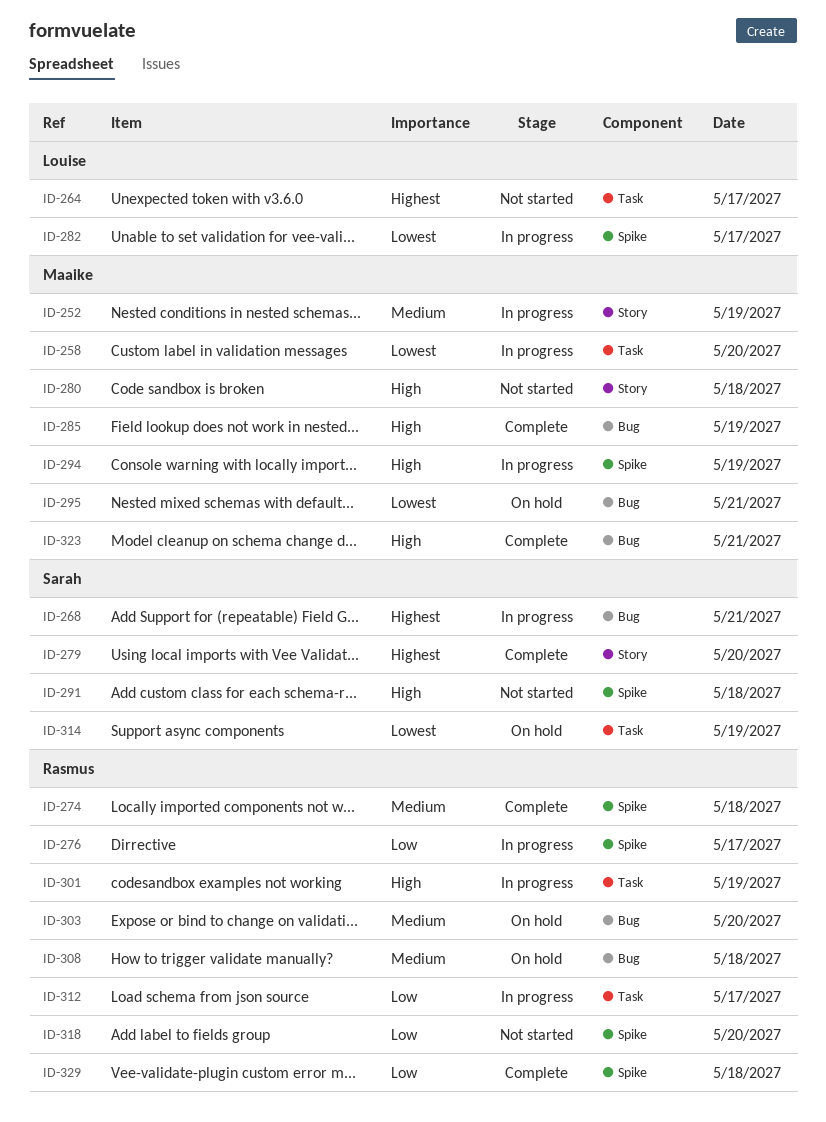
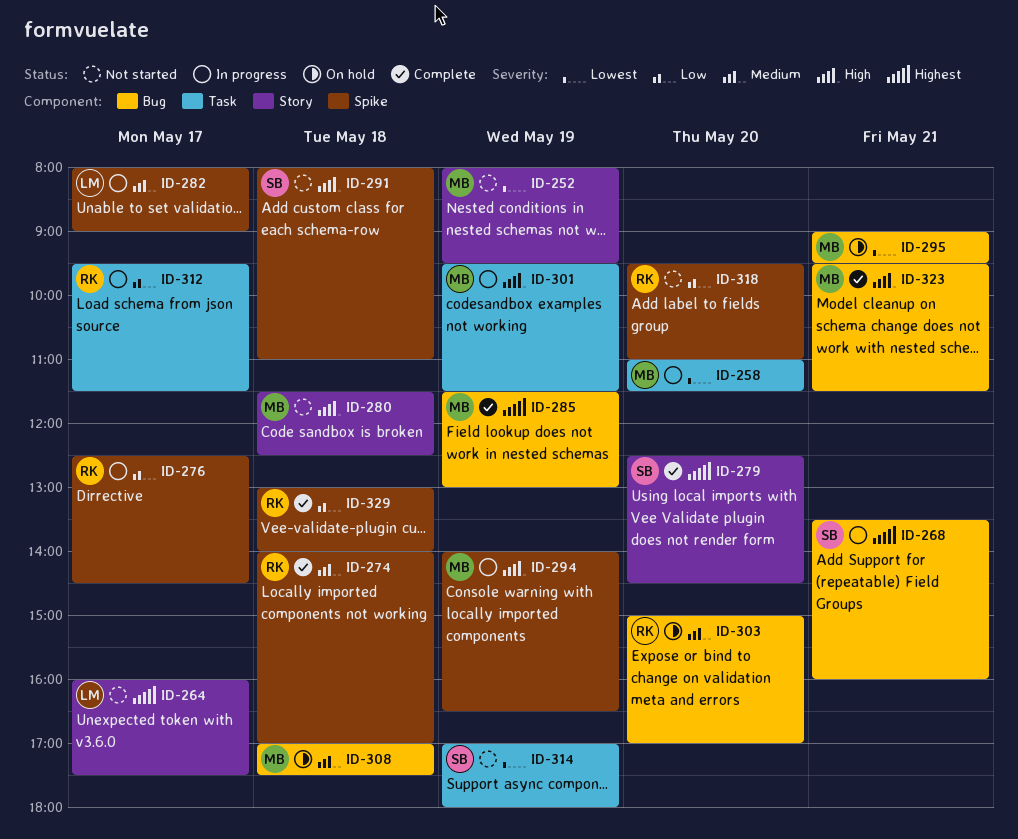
ID-252, status: In progress -> Not started
ID-252, priority: Medium -> Lowest
ID-264, label: Task -> Story
ID-282, priority: Lowest -> Medium
ID-285, priority: High -> Highest
ID-301, owner: Rasmus -> Maaike
ID-308, owner: Rasmus -> Maaike
ID-314, status: On hold -> Not started

